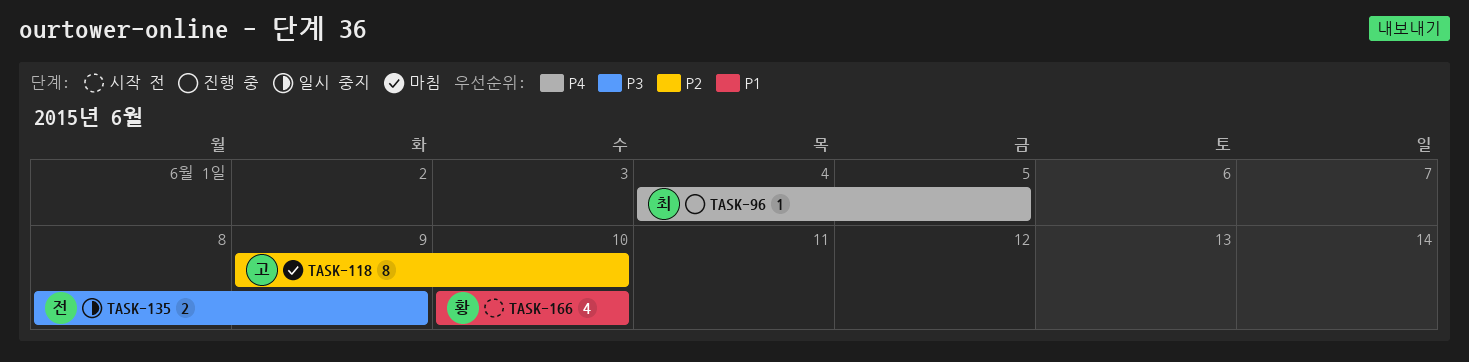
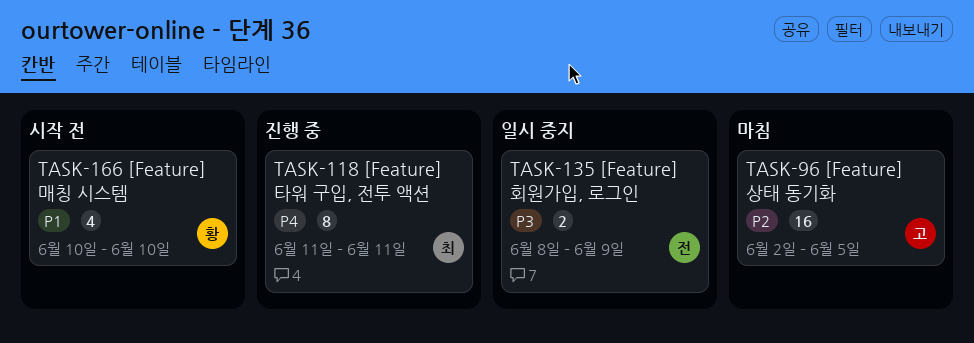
TASK-96, status: 진행 중 -> 마침
TASK-96, owner: 최 -> 고
TASK-96, priority: P4 -> P2
TASK-96, estimate: 1 -> 16
TASK-96, start: Jun 4 -> Jun 2
TASK-118, status: 마침 -> 진행 중
TASK-118, owner: 고 -> 최
TASK-118, priority: P2 -> P4
TASK-118, start: Jun 9 -> Jun 11
TASK-118, due: Jun 10 -> Jun 11

